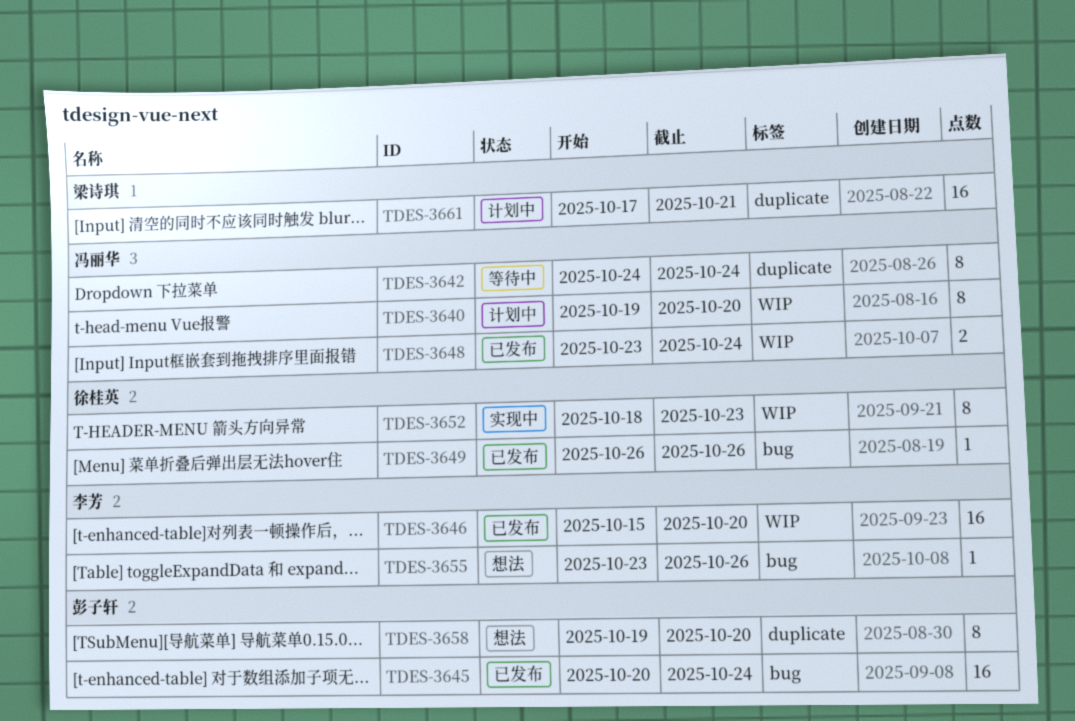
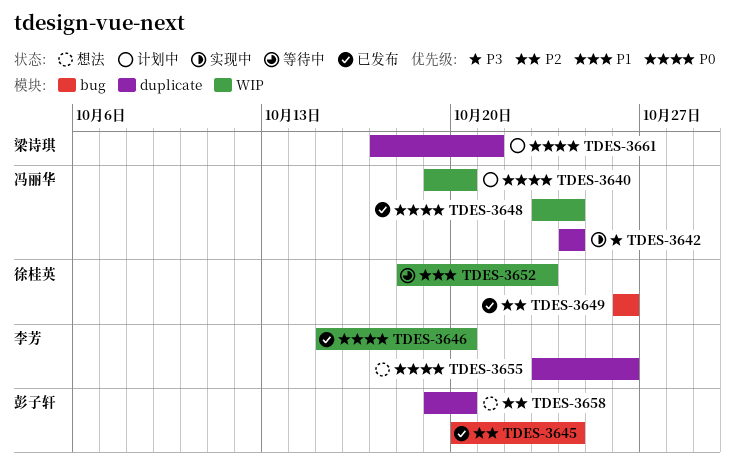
TDES-3642, status: 等待中 -> 实现中
TDES-3652, status: 实现中 -> 等待中
TDES-3655, label: bug -> duplicate

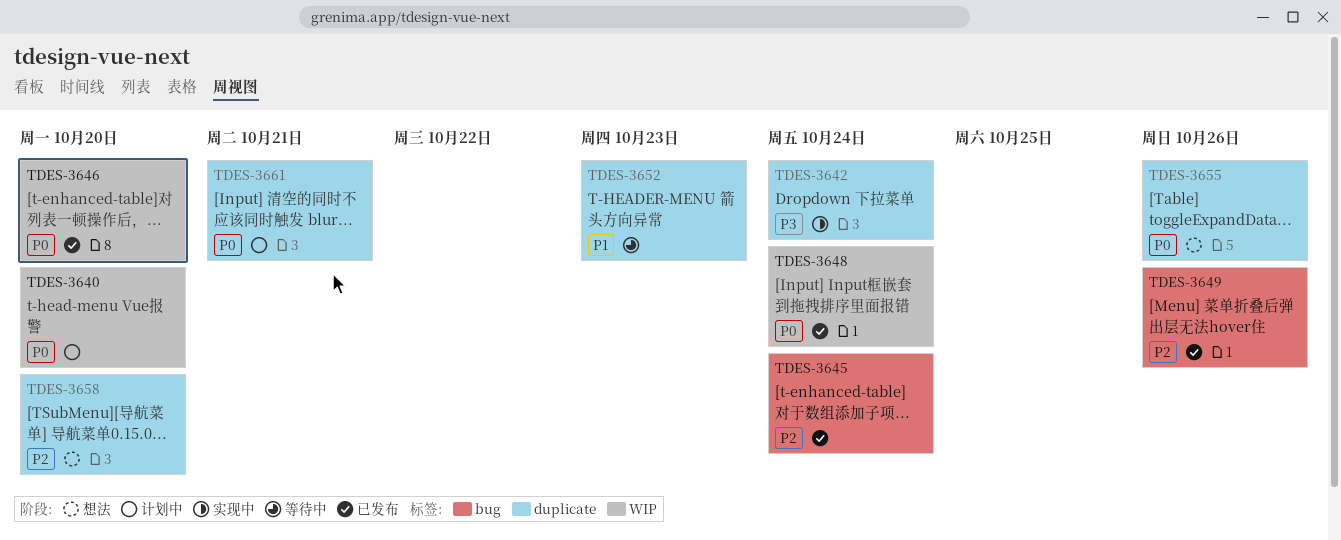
TDES-3652, label: WIP -> duplicate

